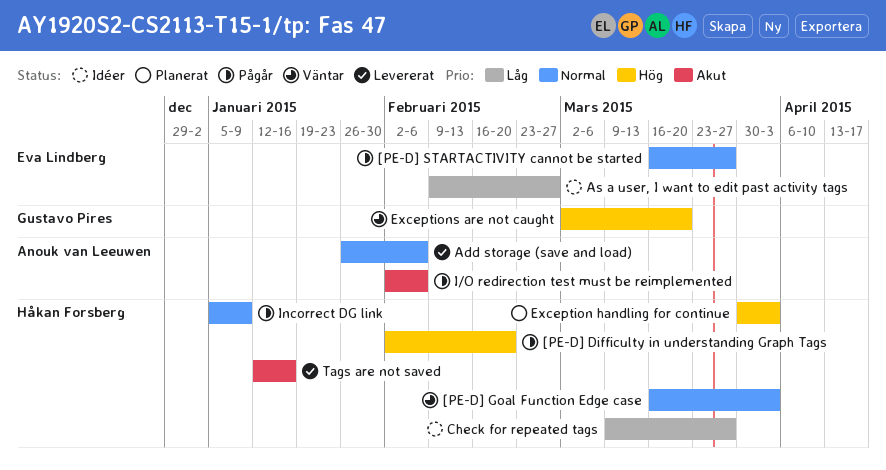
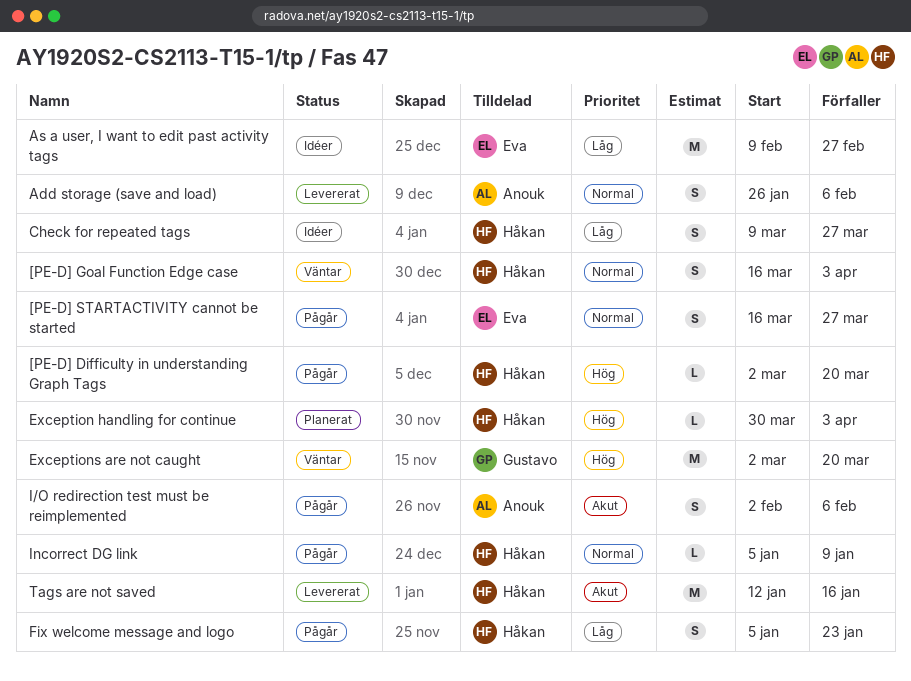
[PE-D] Difficulty in understanding Graph Tags, start: Feb 2 -> Mar 2
[PE-D] Difficulty in understanding Graph Tags, due: Feb 20 -> Mar 20
Fix welcome message and logo: none -> present

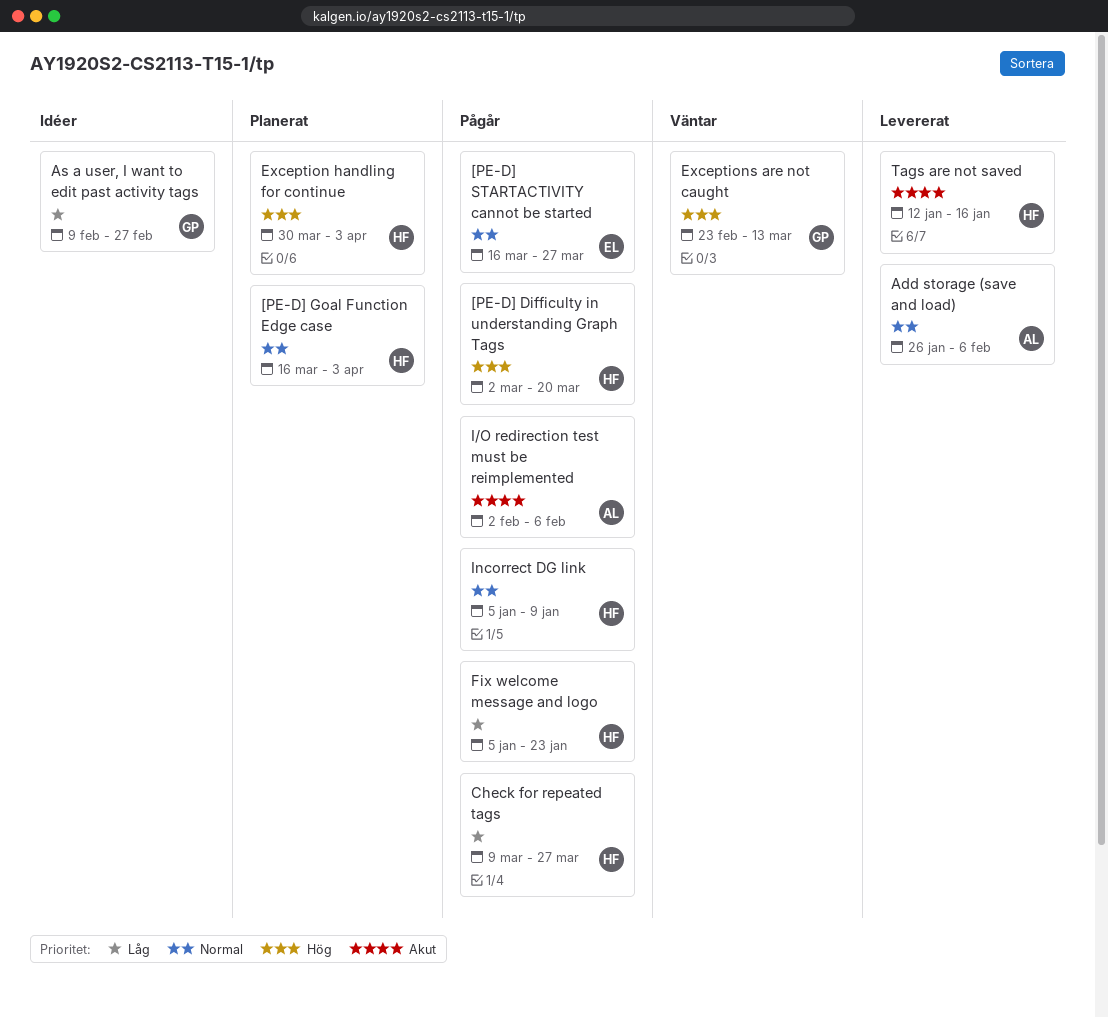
[PE-D] Goal Function Edge case, status: Väntar -> Planerat
As a user, I want to edit past activity tags, owner: Eva -> Gustavo
Check for repeated tags, status: Idéer -> Pågår
Exceptions are not caught, start: Mar 2 -> Feb 23
Exceptions are not caught, due: Mar 20 -> Mar 13

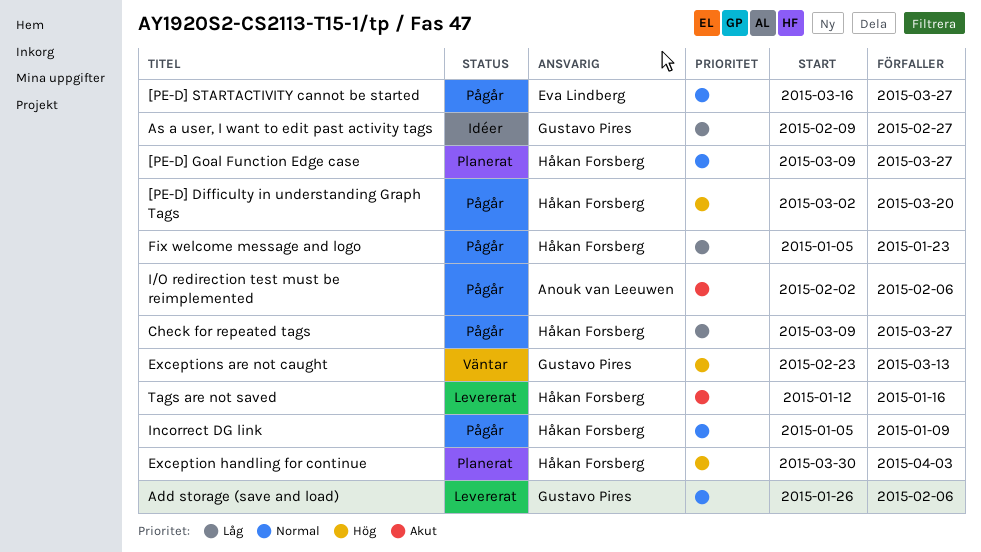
[PE-D] Goal Function Edge case, start: Mar 16 -> Mar 9
[PE-D] Goal Function Edge case, due: Apr 3 -> Mar 27
Add storage (save and load), owner: Anouk van Leeuwen -> Gustavo Pires

